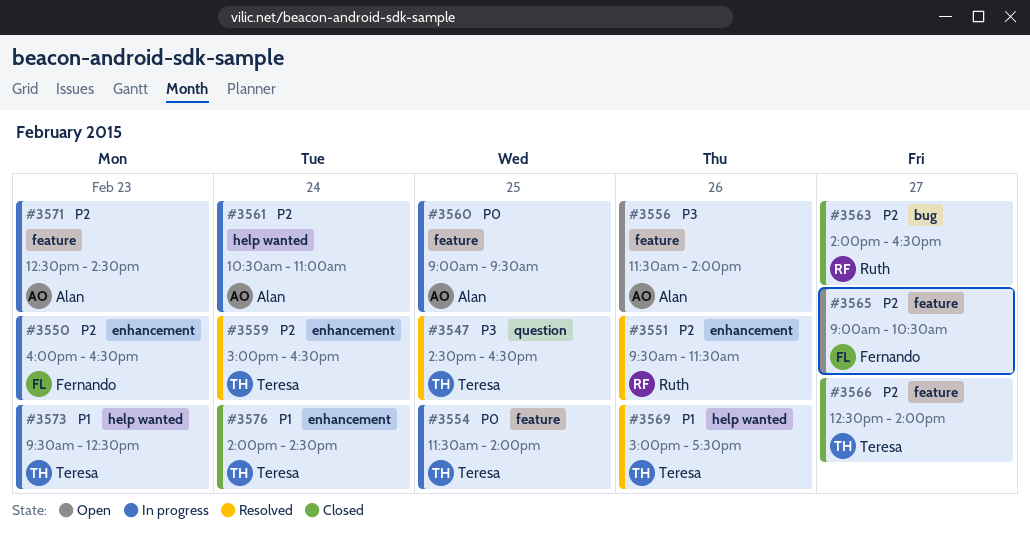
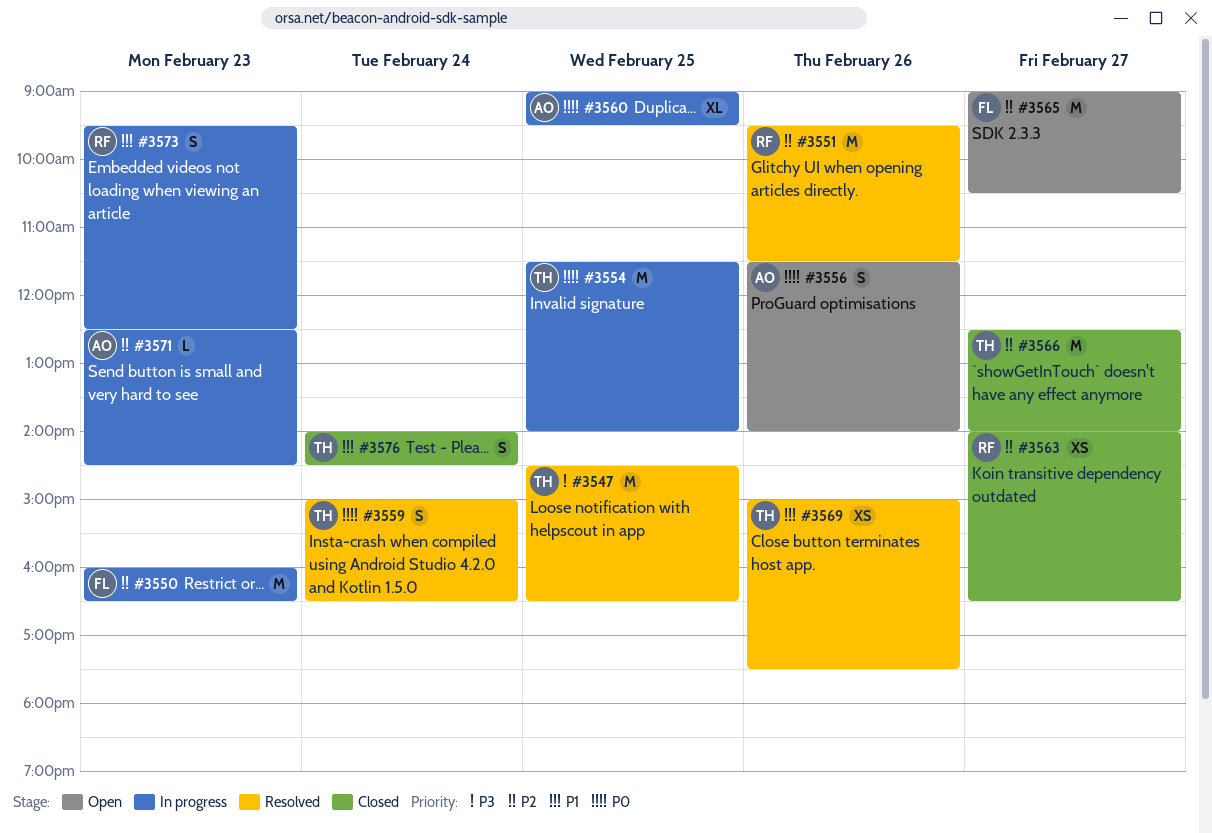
#3556, priority: P3 -> P0
#3559, priority: P2 -> P0
#3561: present -> none
#3573, owner: Teresa -> Ruth

